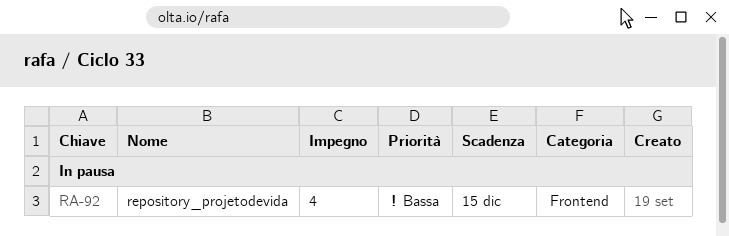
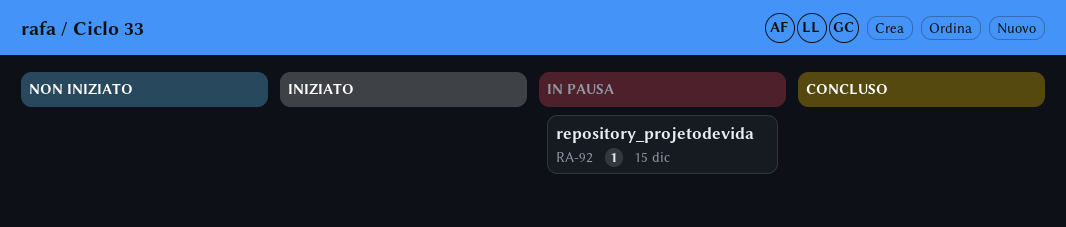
RA-92, estimate: 4 -> 1

